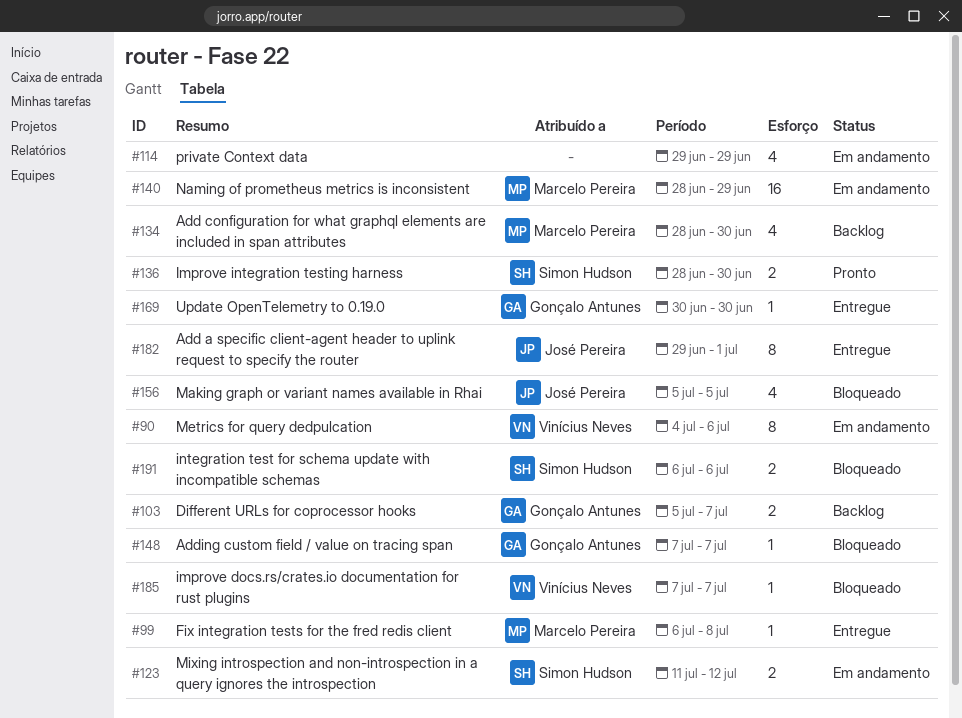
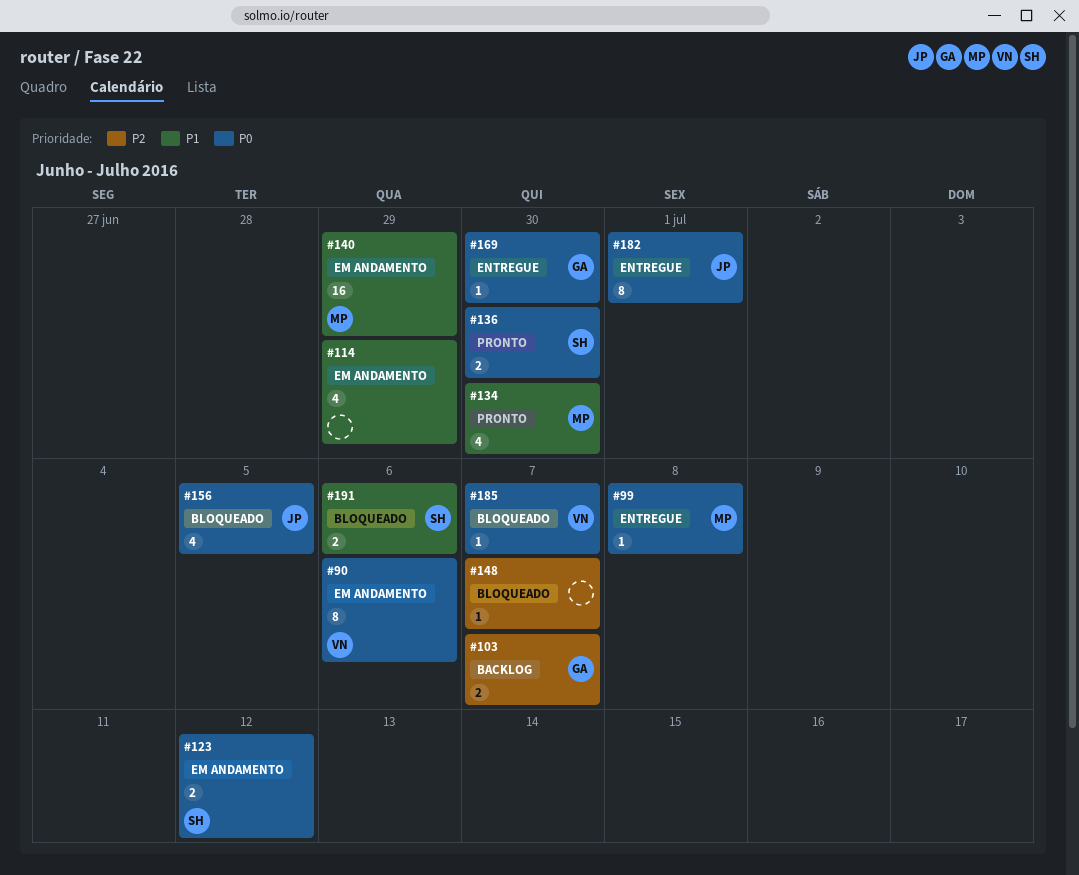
#134, status: Backlog -> Pronto
#148, owner: Gonçalo Antunes -> none

